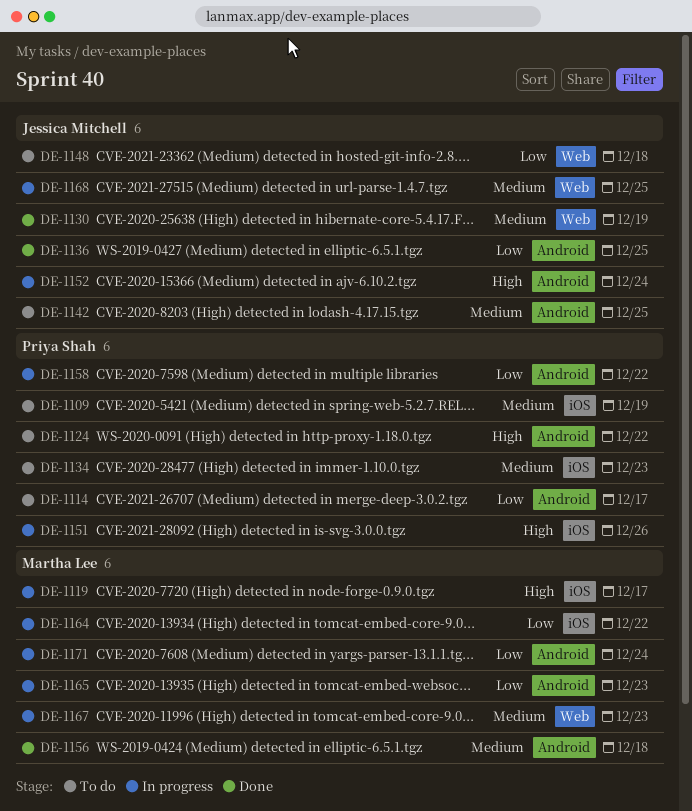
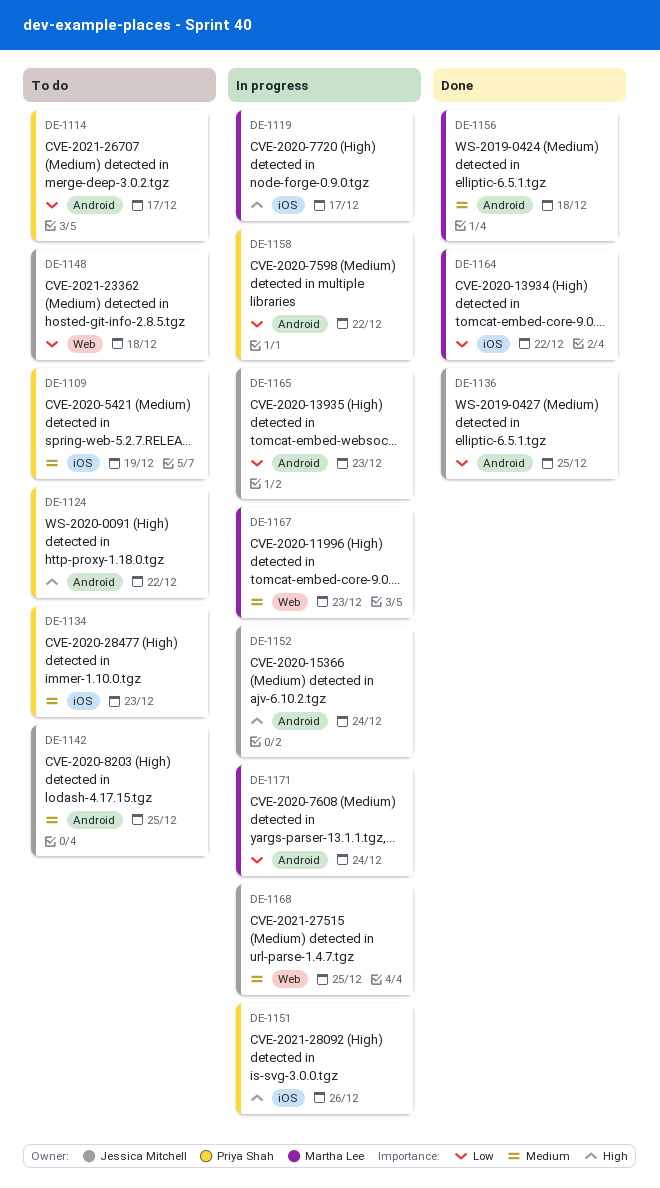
DE-1130: present -> none
DE-1164, status: In progress -> Done
DE-1165, owner: Martha Lee -> Jessica Mitchell

